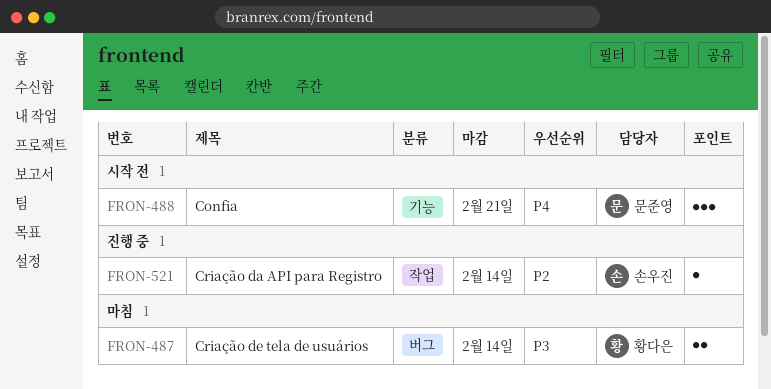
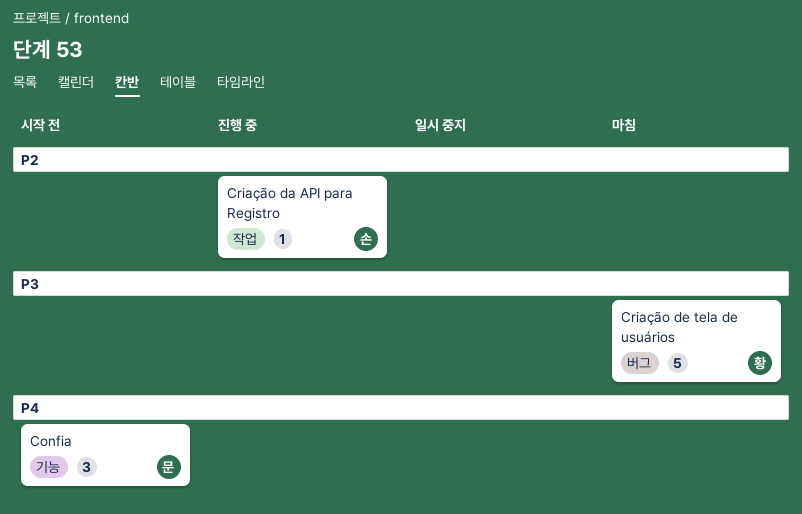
Criação de tela de usuários, estimate: 2 -> 5

